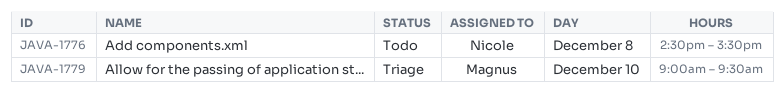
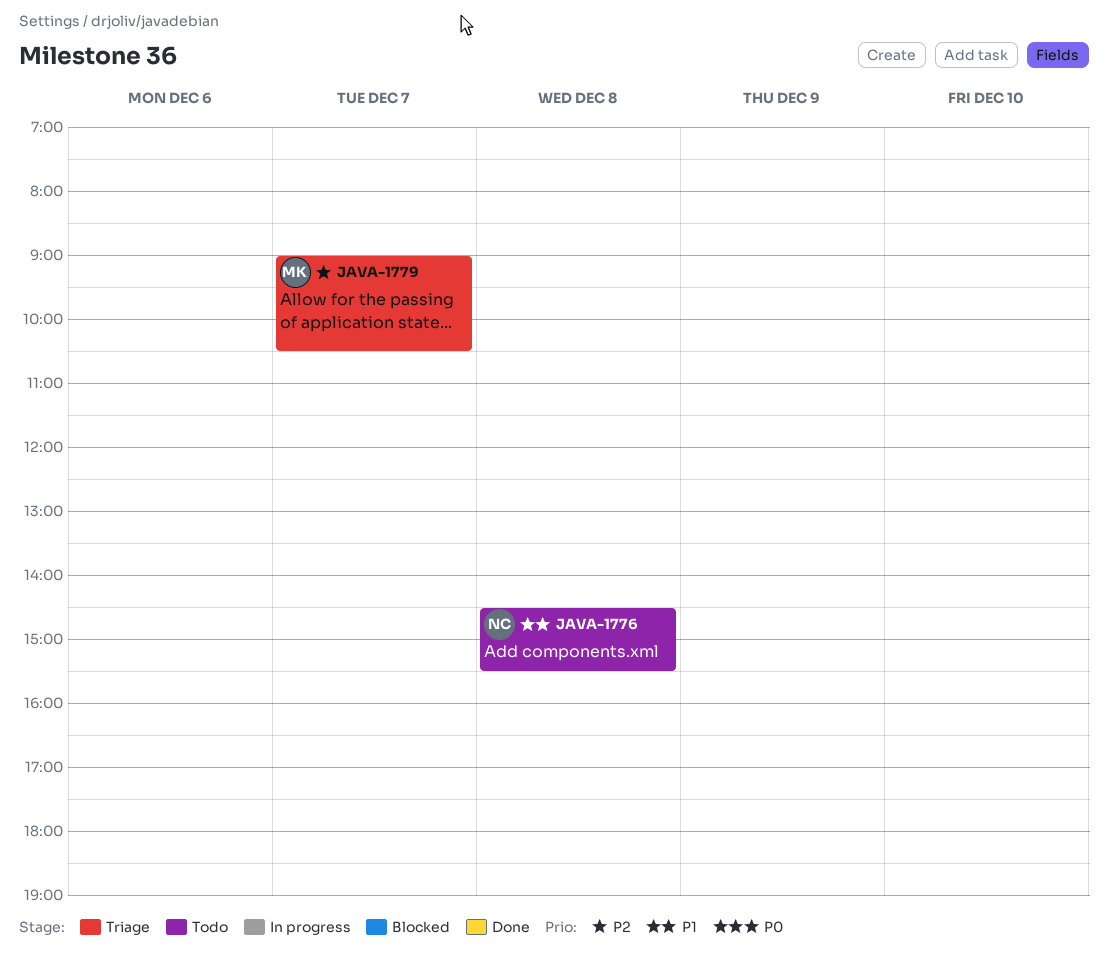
JAVA-1779, day: Dec 10 -> Dec 7
JAVA-1779, ends: 09:30 -> 10:30

